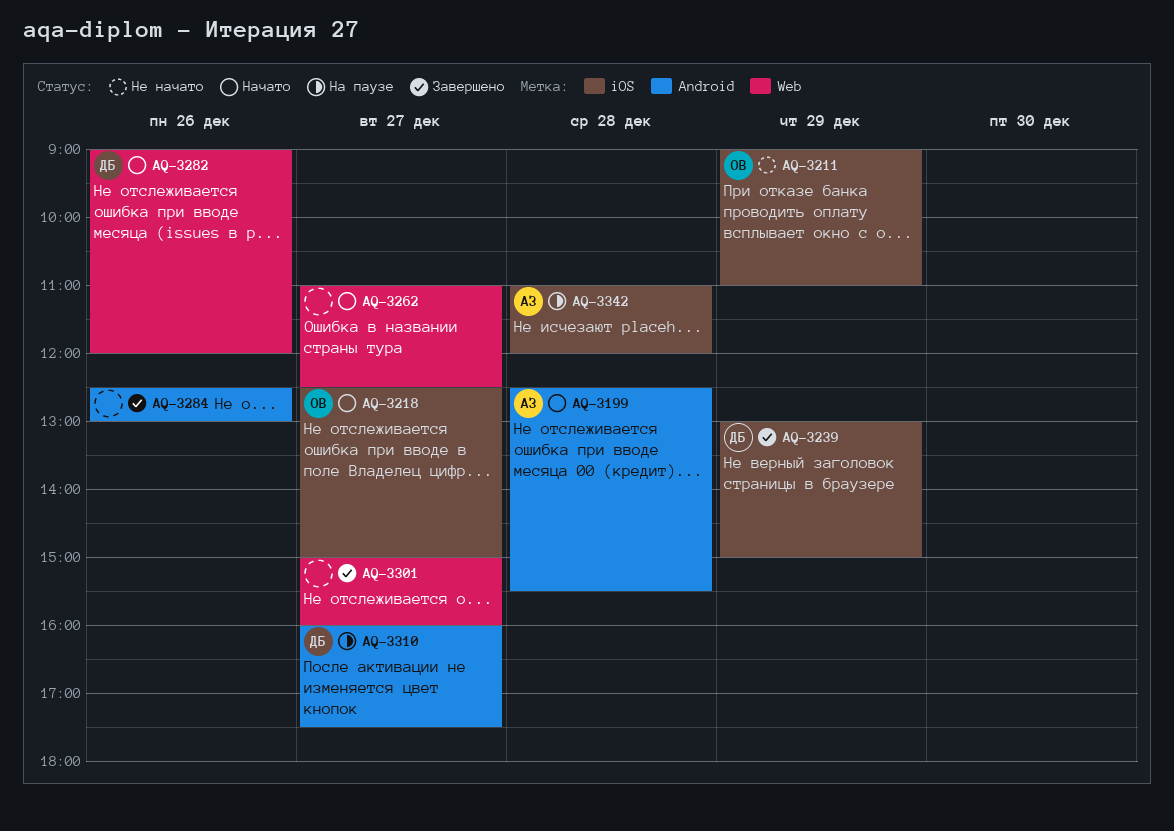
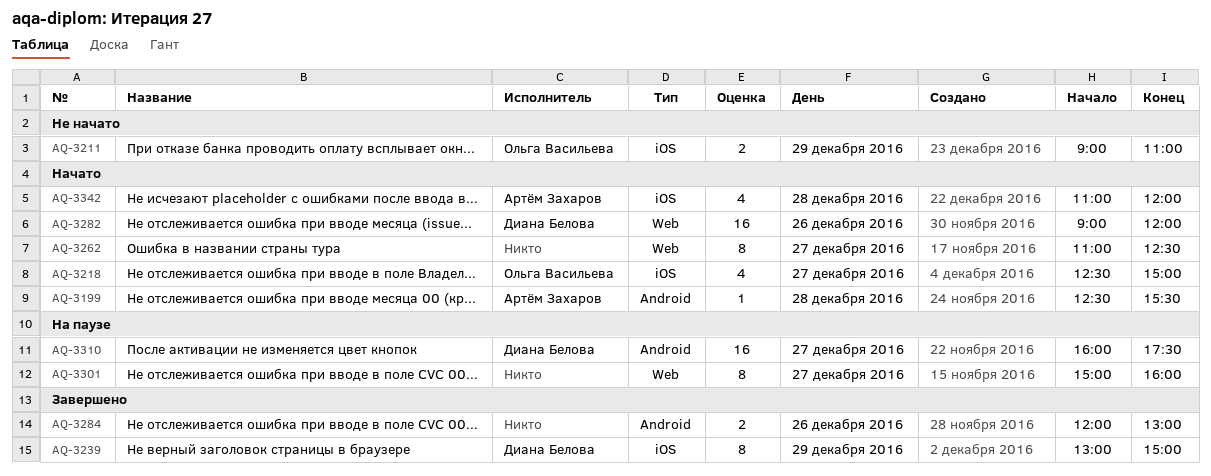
AQ-3284, begins: 12:30 -> 12:00
AQ-3301, status: Завершено -> На паузе
AQ-3342, status: На паузе -> Начато

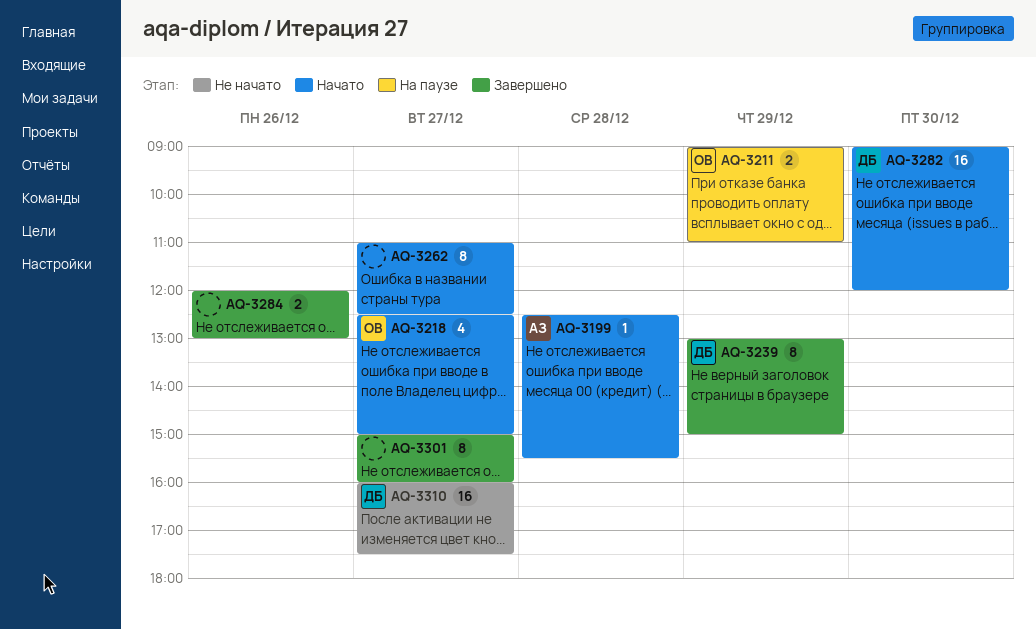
AQ-3211, status: Не начато -> На паузе
AQ-3282, day: Dec 26 -> Dec 30
AQ-3301, status: На паузе -> Завершено
AQ-3310, status: На паузе -> Не начато
AQ-3342: present -> none

